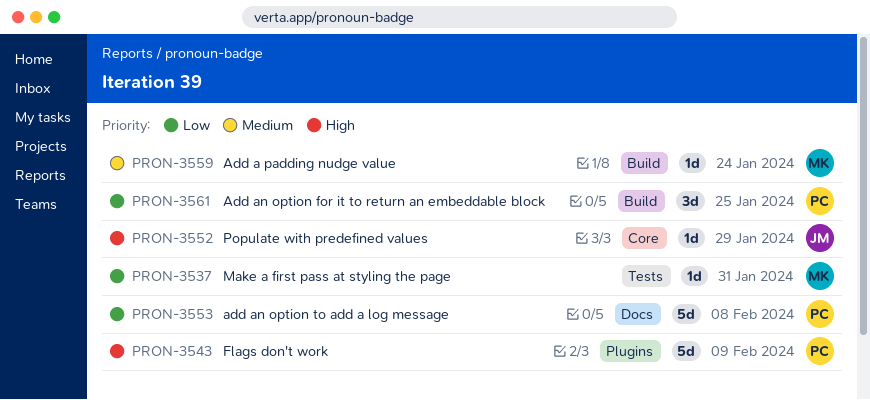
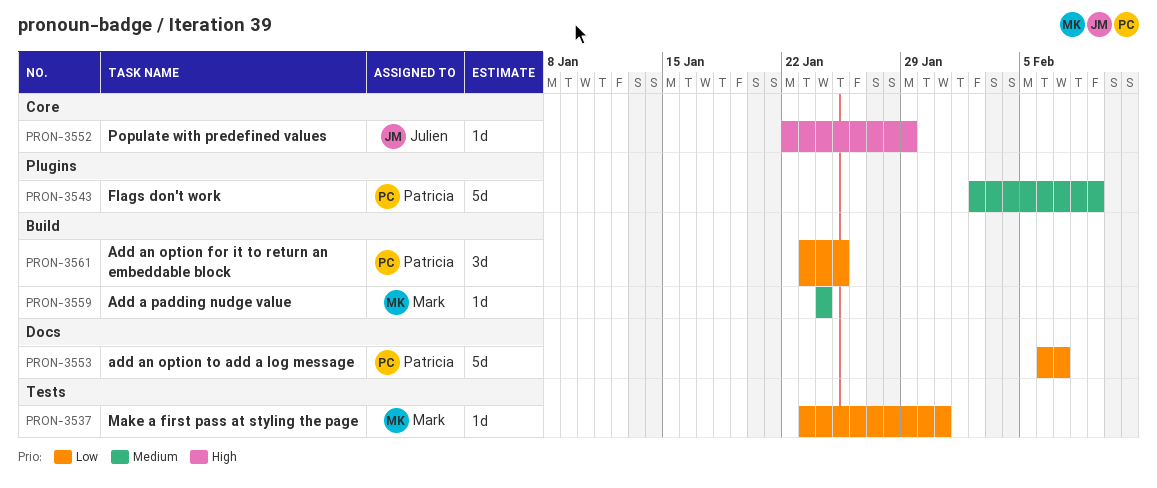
PRON-3543, priority: High -> Medium
PRON-3553, due: Feb 8 -> Feb 7

